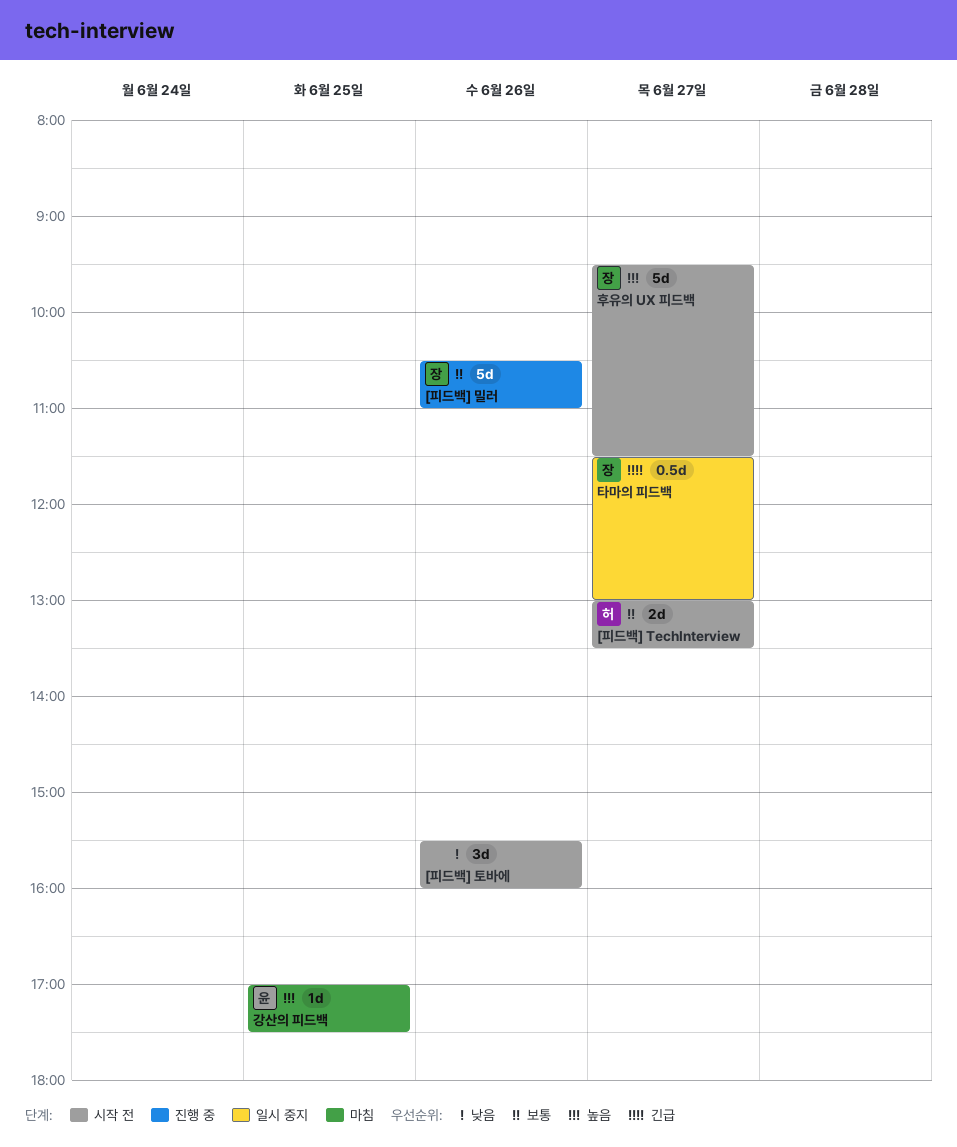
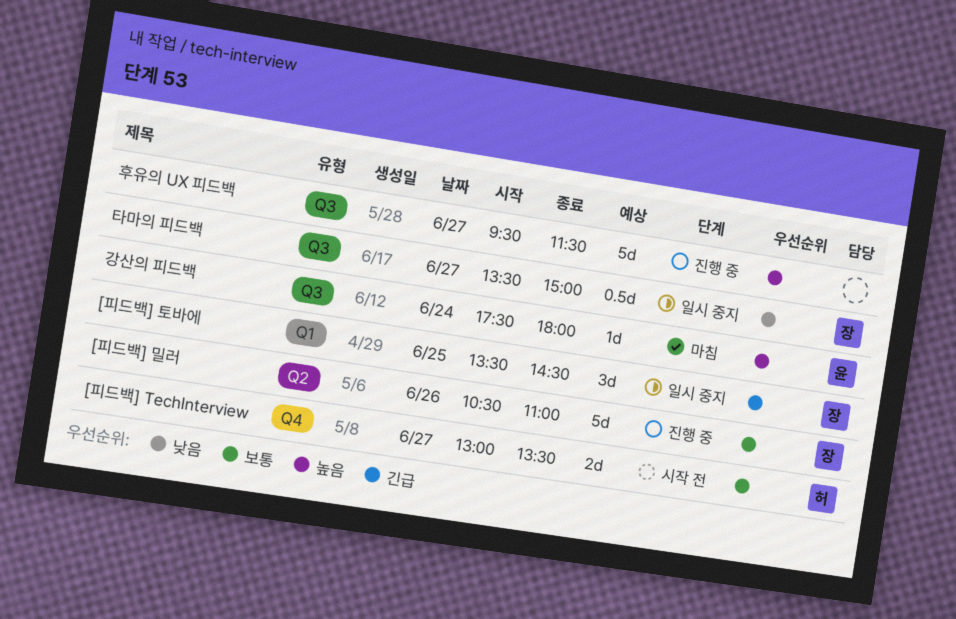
[피드백] 토바에, status: 시작 전 -> 일시 중지
[피드백] 토바에, owner: none -> 장
[피드백] 토바에, priority: 낮음 -> 긴급
[피드백] 토바에, day: Jun 26 -> Jun 25
[피드백] 토바에, begins: 15:30 -> 13:30
[피드백] 토바에, ends: 16:00 -> 14:30
강산의 피드백, day: Jun 25 -> Jun 24
강산의 피드백, begins: 17:00 -> 17:30
강산의 피드백, ends: 17:30 -> 18:00
타마의 피드백, priority: 긴급 -> 낮음
타마의 피드백, begins: 11:30 -> 13:30
타마의 피드백, ends: 13:00 -> 15:00
후유의 UX 피드백, status: 시작 전 -> 진행 중
후유의 UX 피드백, owner: 장 -> none

